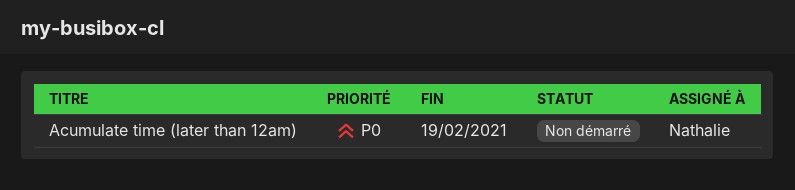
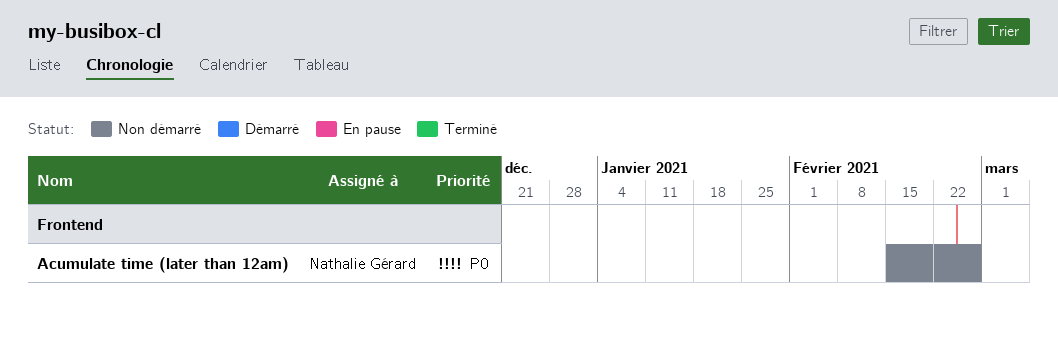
Acumulate time (later than 12am), due: Feb 19 -> Feb 26

